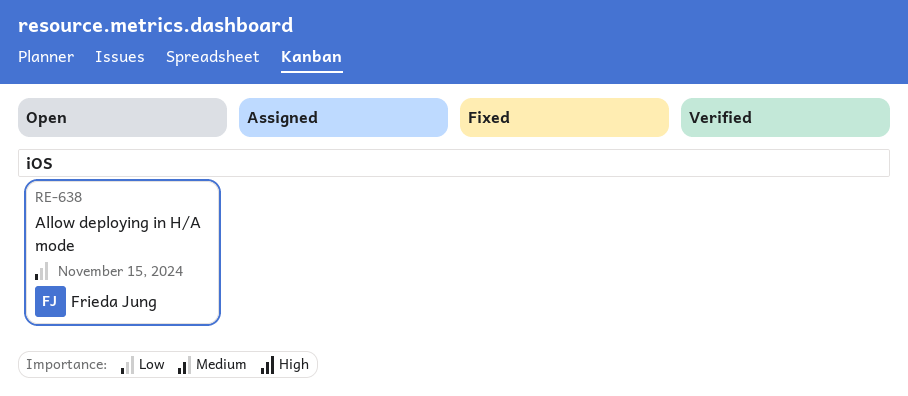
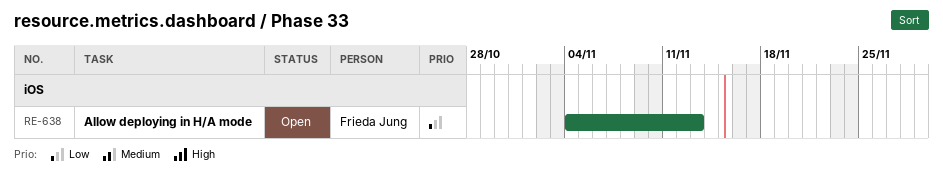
RE-638, due: Nov 15 -> Nov 13

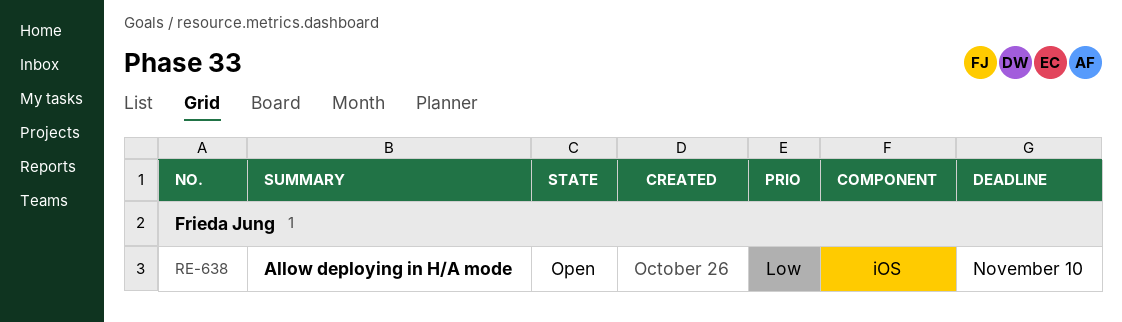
RE-638, due: Nov 13 -> Nov 10

